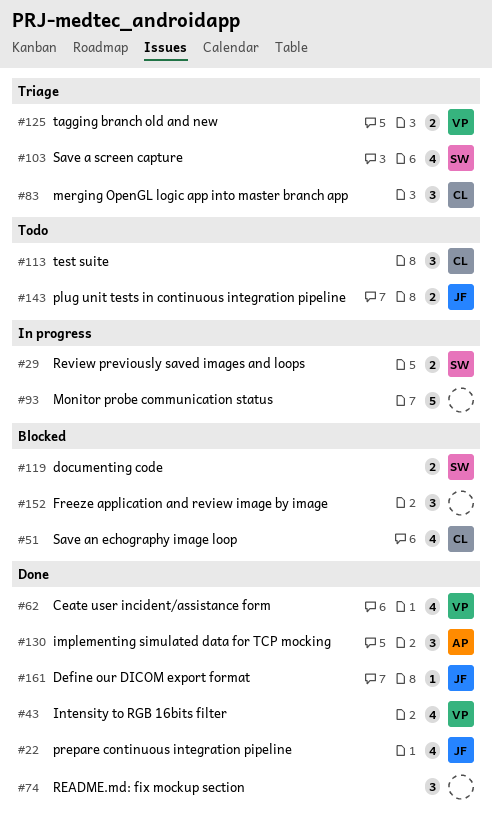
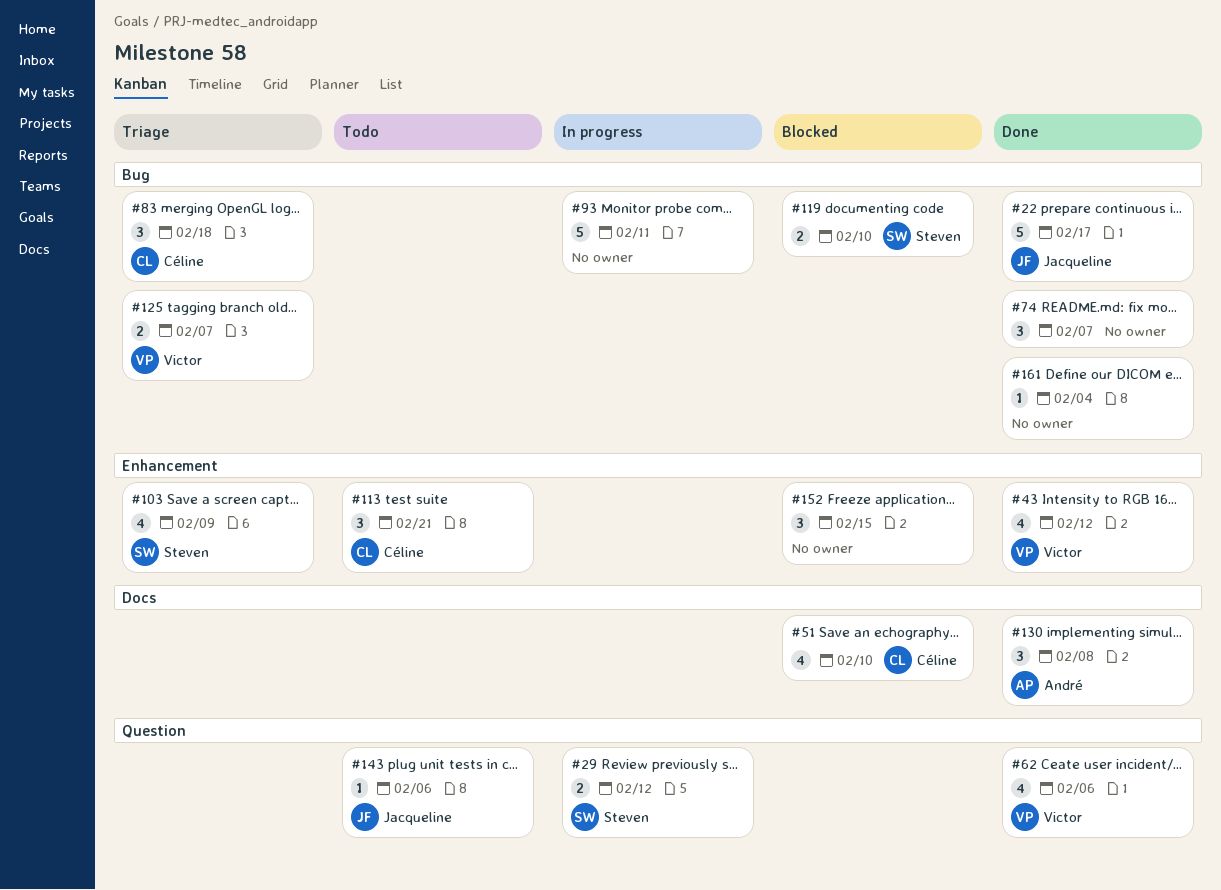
#22, estimate: 4 -> 5
#143, estimate: 2 -> 1
#161, owner: Jacqueline -> none

